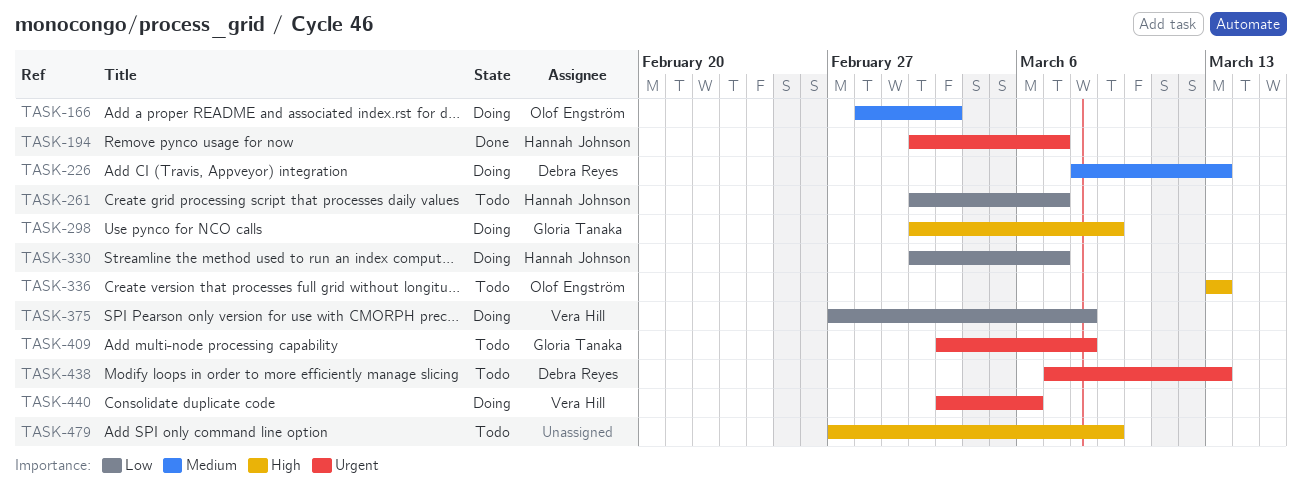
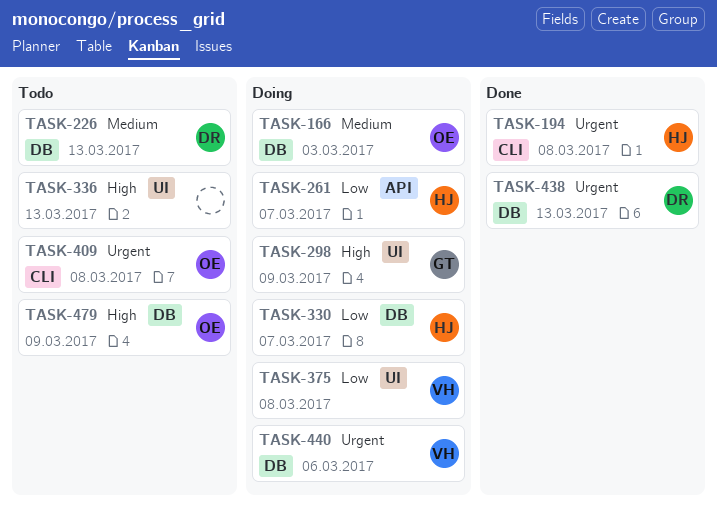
TASK-194, due: Mar 7 -> Mar 8
TASK-226, status: Doing -> Todo
TASK-261, status: Todo -> Doing
TASK-336, owner: Olof Engström -> none
TASK-409, owner: Gloria Tanaka -> Olof Engström
TASK-438, status: Todo -> Done
TASK-479, owner: none -> Olof Engström

